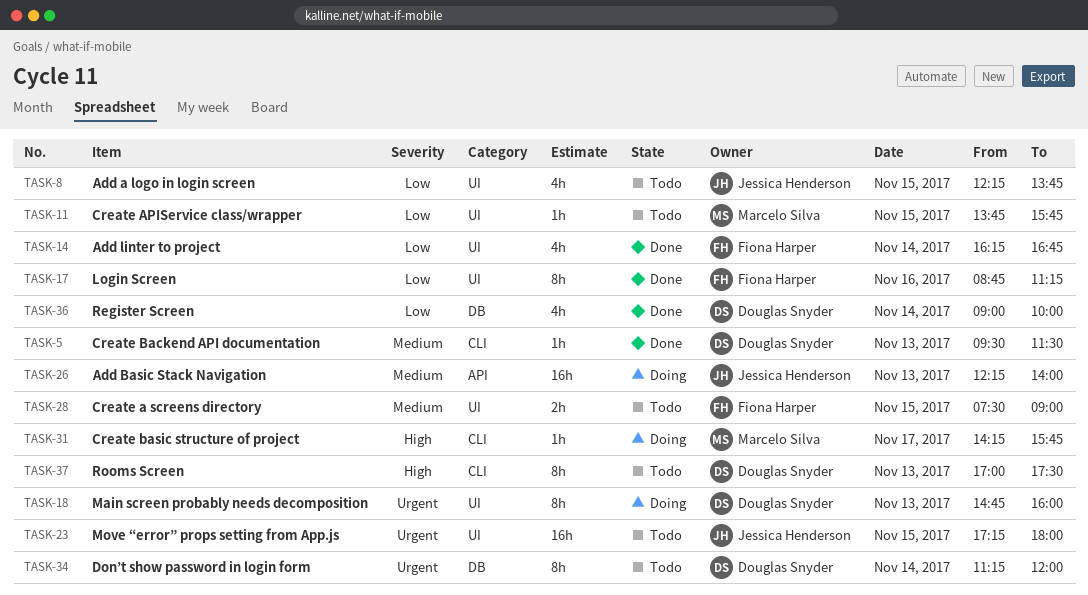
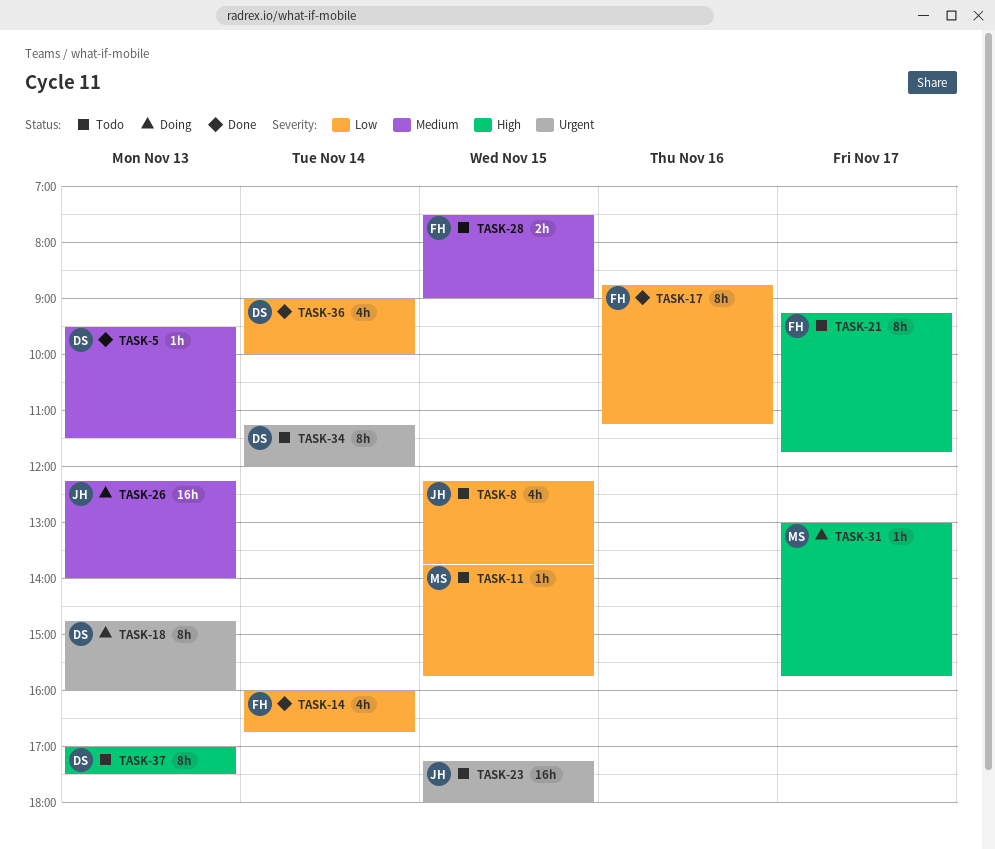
TASK-14, begins: 16:15 -> 16:00
TASK-21: none -> present
TASK-31, begins: 14:15 -> 13:00

